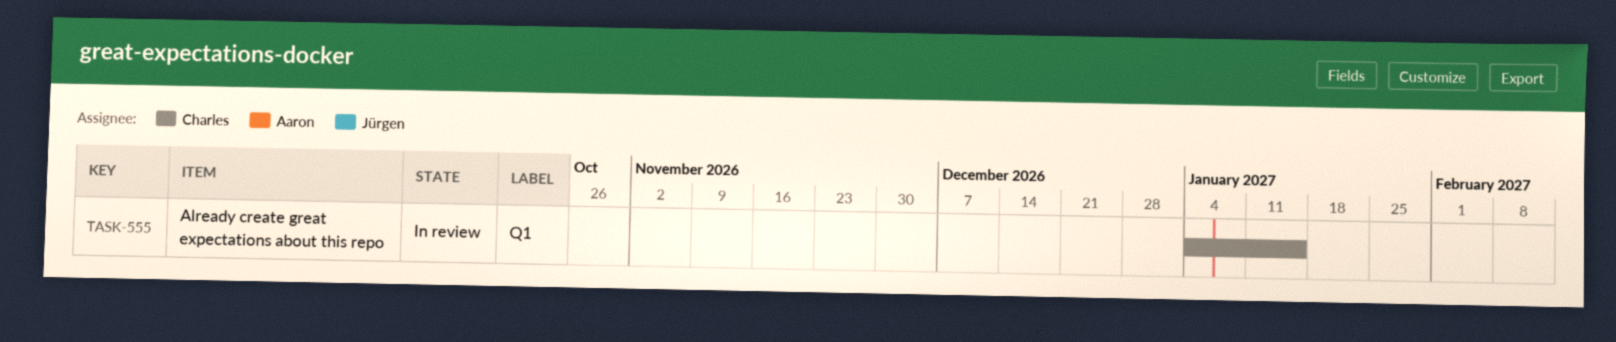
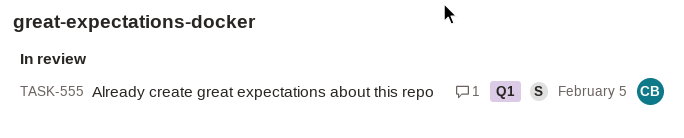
TASK-555, due: Jan 15 -> Feb 5

